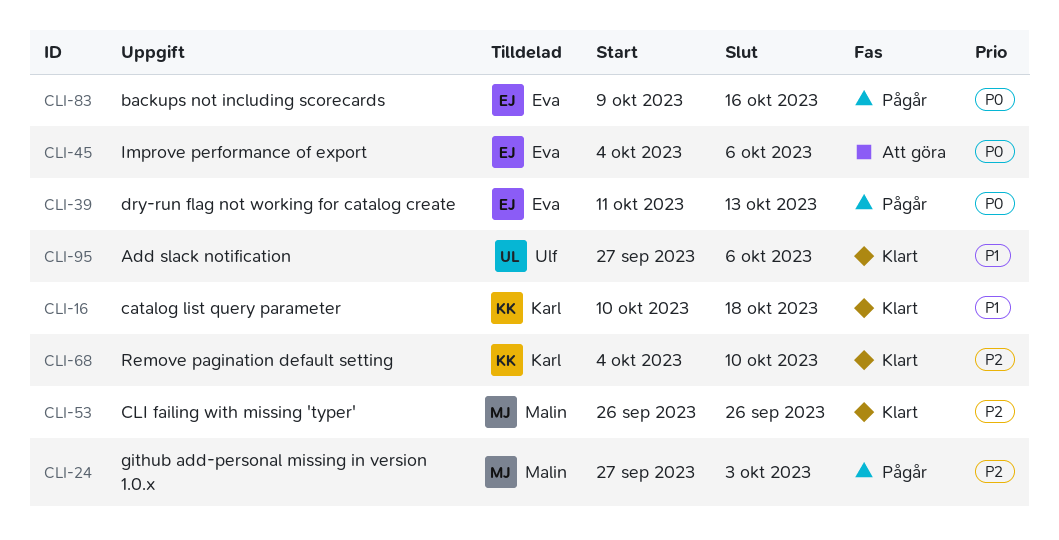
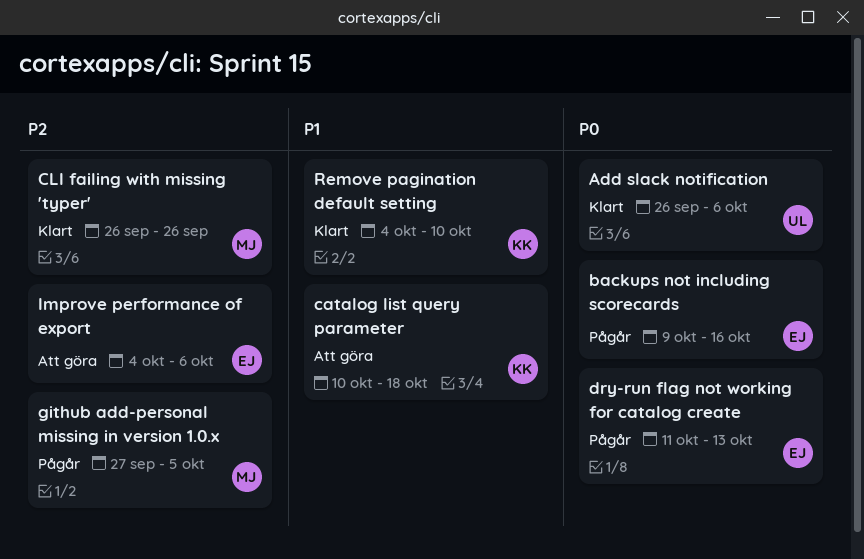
Add slack notification, priority: P1 -> P0
Add slack notification, start: Sep 27 -> Sep 26
catalog list query parameter, status: Klart -> Att göra
github add-personal missing in version 1.0.x, due: Oct 3 -> Oct 5
Improve performance of export, priority: P0 -> P2
Remove pagination default setting, priority: P2 -> P1

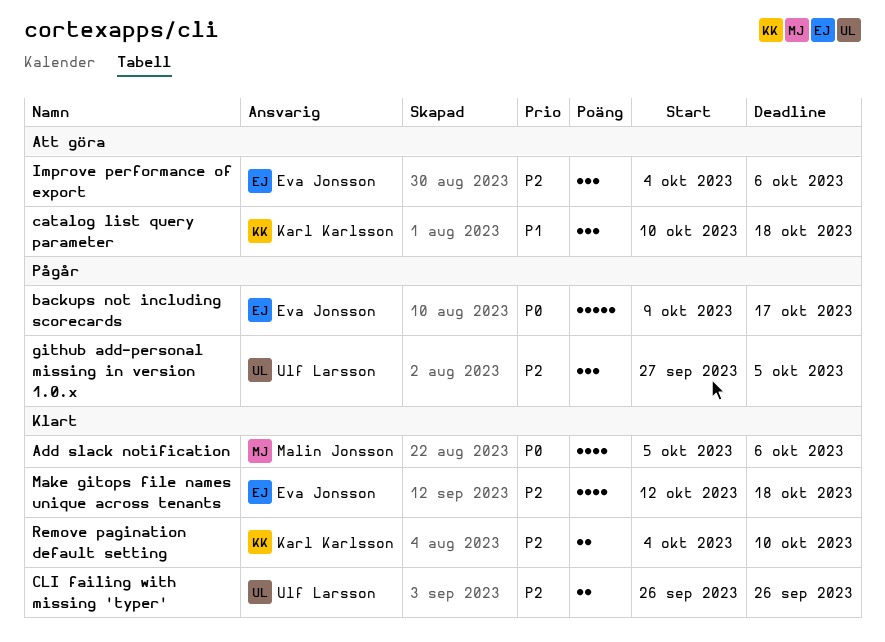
Add slack notification, owner: Ulf Larsson -> Malin Jonsson
Add slack notification, start: Sep 26 -> Oct 5
backups not including scorecards, due: Oct 16 -> Oct 17
CLI failing with missing 'typer', owner: Malin Jonsson -> Ulf Larsson
dry-run flag not working for catalog create: present -> none
github add-personal missing in version 1.0.x, owner: Malin Jonsson -> Ulf Larsson
Make gitops file names unique across tenants: none -> present
Remove pagination default setting, priority: P1 -> P2

